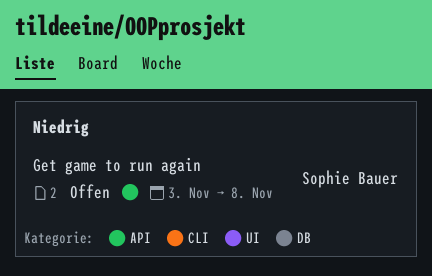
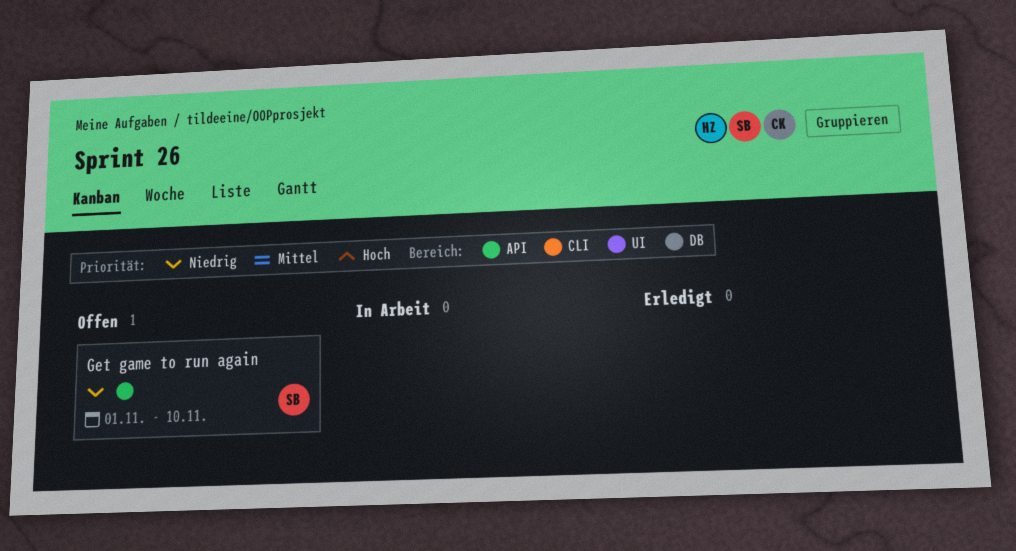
Get game to run again, start: Nov 3 -> Nov 1
Get game to run again, due: Nov 8 -> Nov 10

